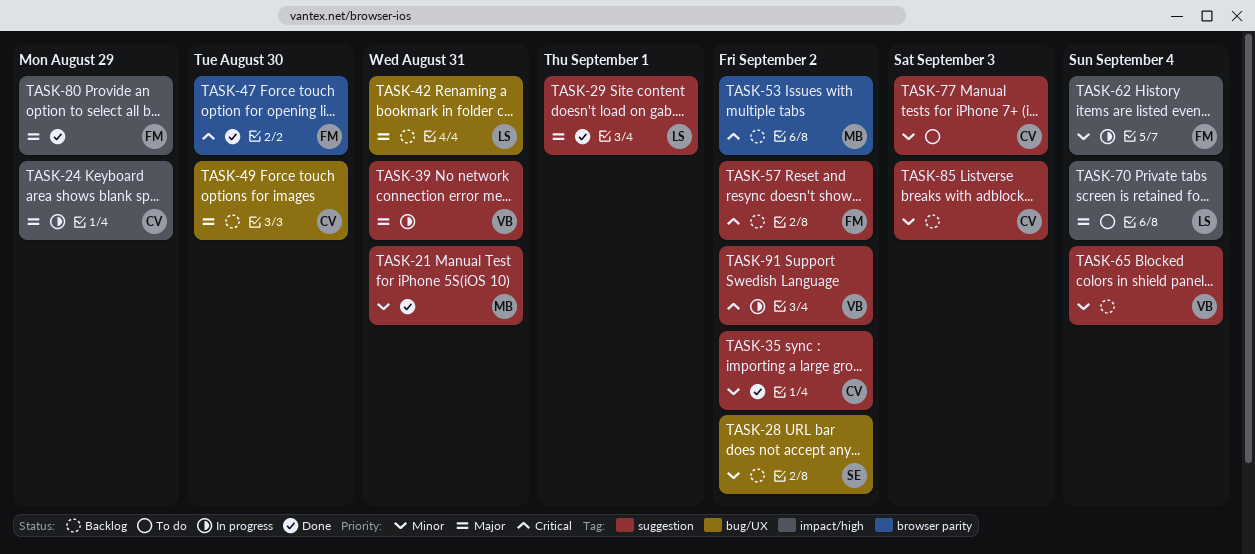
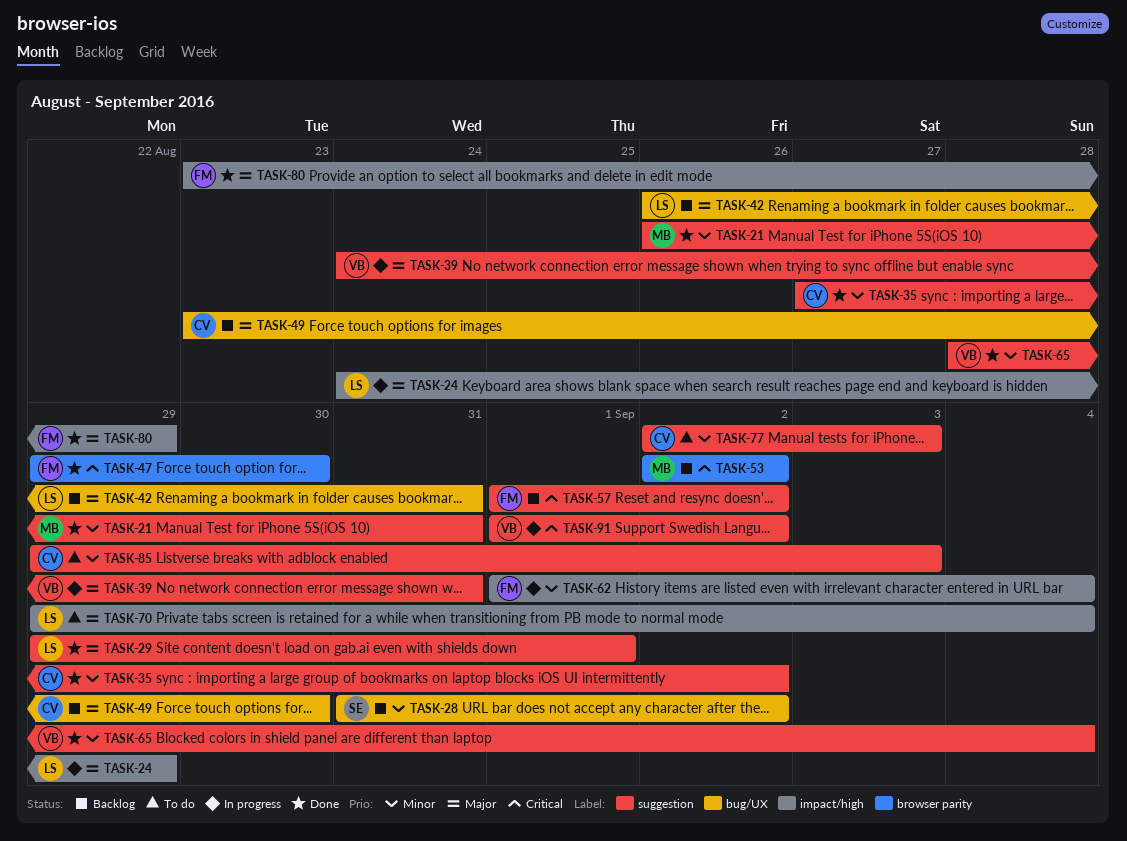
TASK-24, owner: CV -> LS
TASK-65, status: Backlog -> Done
TASK-85, status: Backlog -> To do

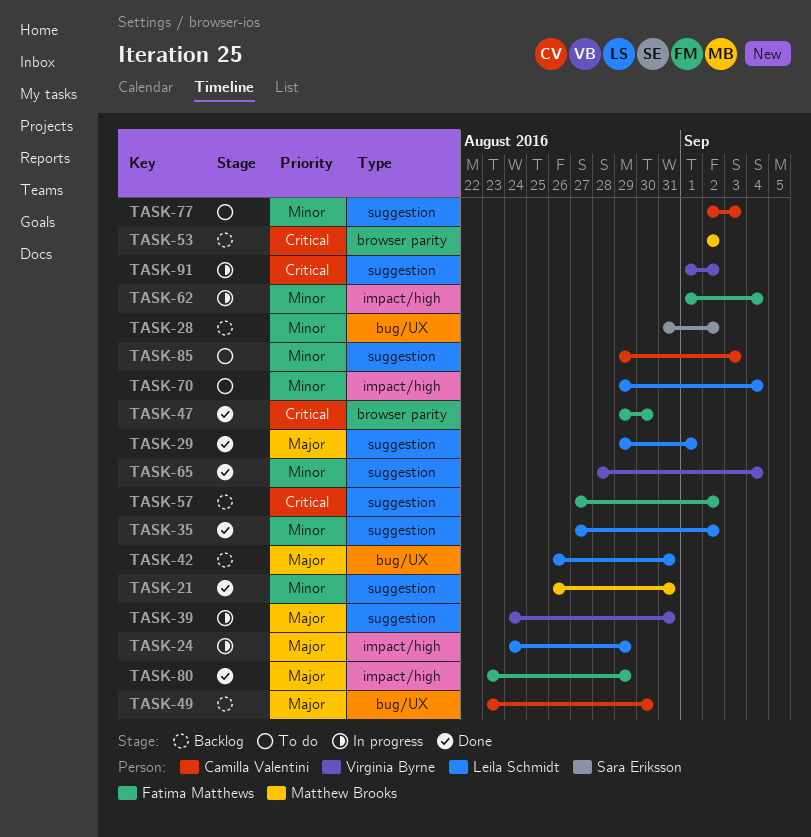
TASK-35, owner: Camilla Valentini -> Leila Schmidt
TASK-57, start: Sep 1 -> Aug 27
TASK-70, priority: Major -> Minor

